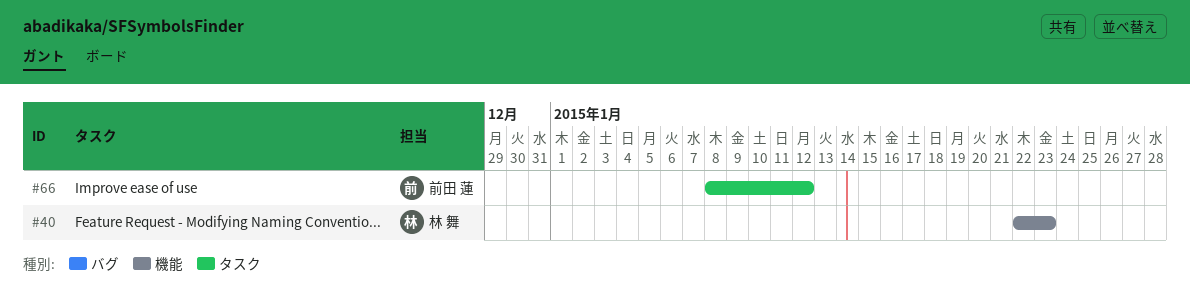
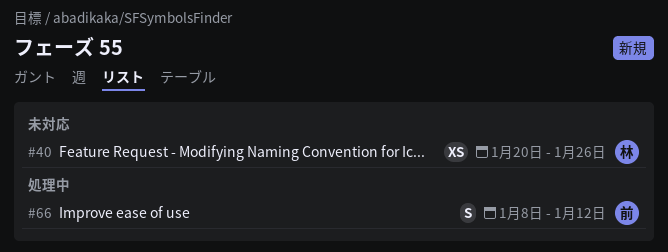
#40, start: Jan 22 -> Jan 20
#40, due: Jan 23 -> Jan 26

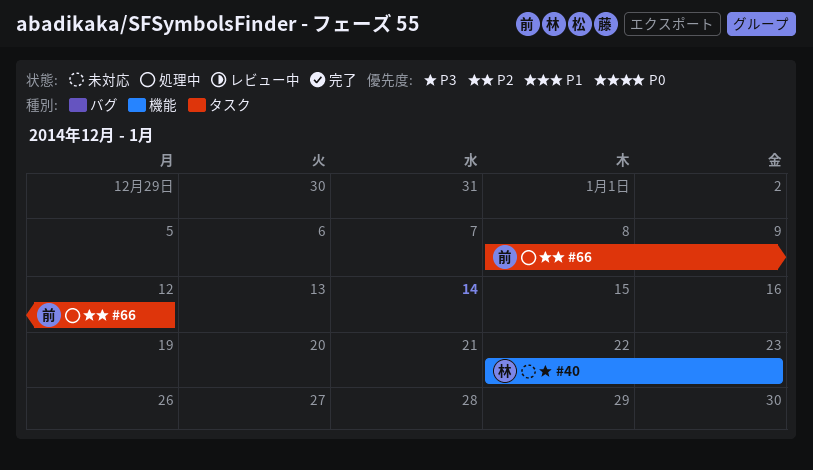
#40, start: Jan 20 -> Jan 22
#40, due: Jan 26 -> Jan 23

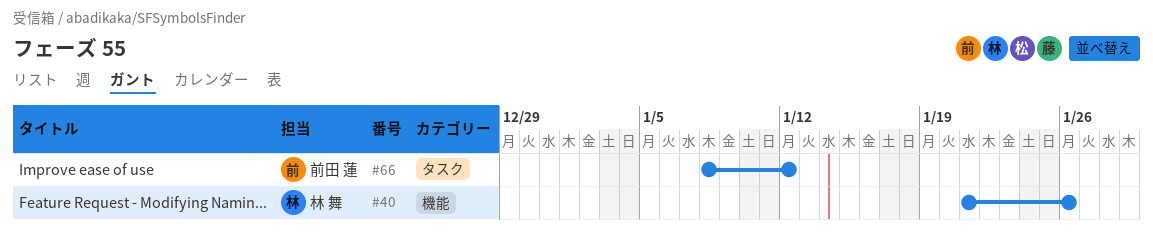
#40, start: Jan 22 -> Jan 21
#40, due: Jan 23 -> Jan 26

